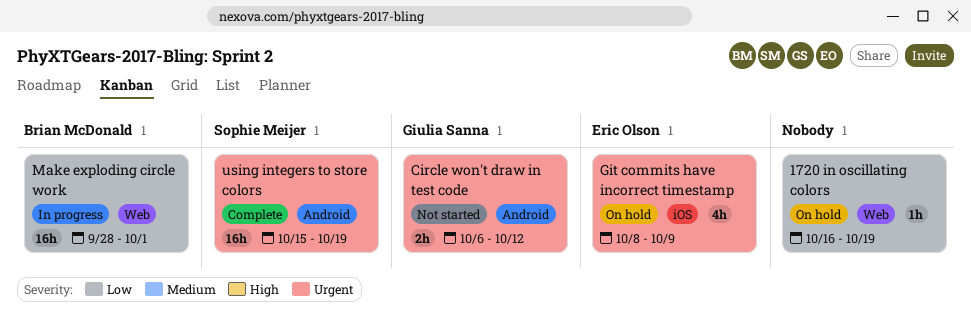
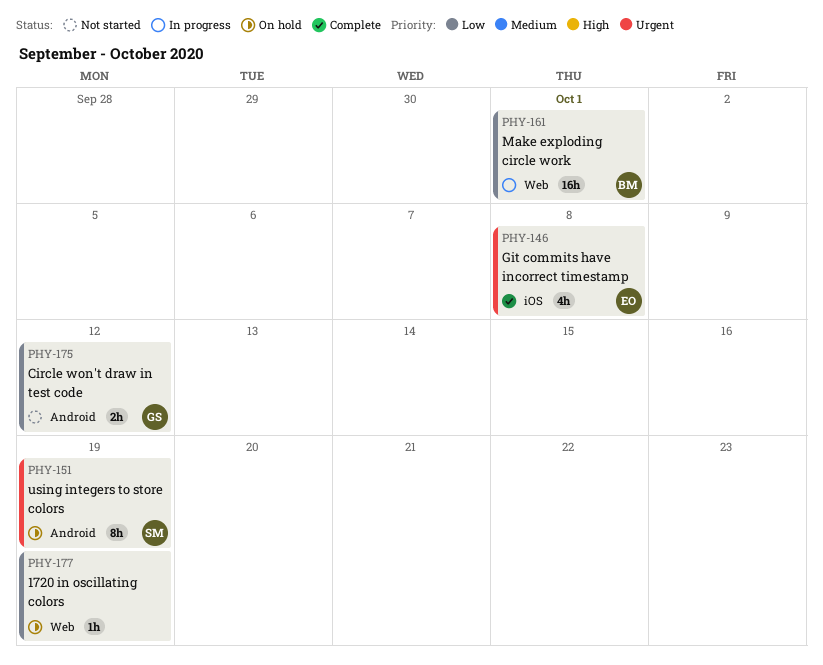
Circle won't draw in test code, priority: Urgent -> Low
Git commits have incorrect timestamp, status: On hold -> Complete
Git commits have incorrect timestamp, due: Oct 9 -> Oct 8
using integers to store colors, status: Complete -> On hold
using integers to store colors, estimate: 16h -> 8h

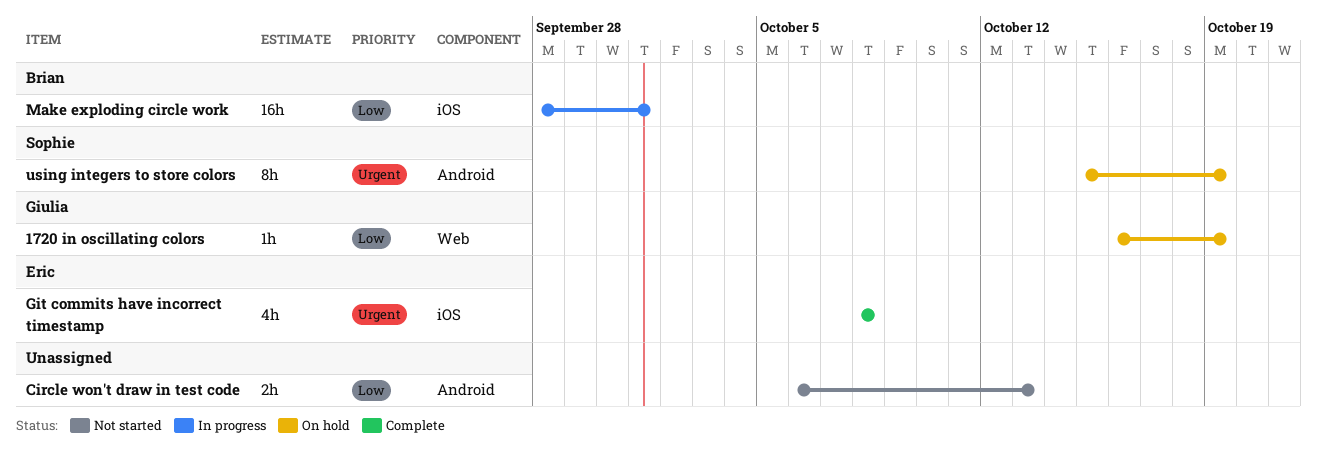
1720 in oscillating colors, owner: none -> Giulia
Circle won't draw in test code, owner: Giulia -> none
Circle won't draw in test code, due: Oct 12 -> Oct 13
Make exploding circle work, label: Web -> iOS

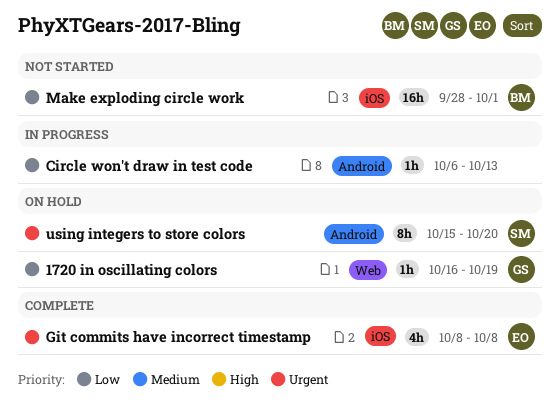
Circle won't draw in test code, status: Not started -> In progress
Circle won't draw in test code, estimate: 2h -> 1h
Make exploding circle work, status: In progress -> Not started
using integers to store colors, due: Oct 19 -> Oct 20

